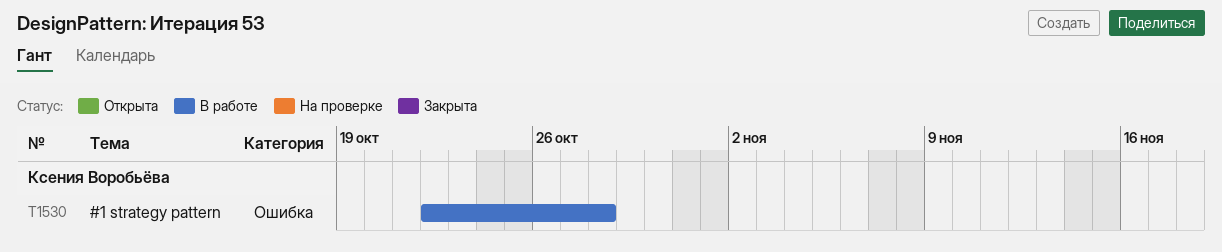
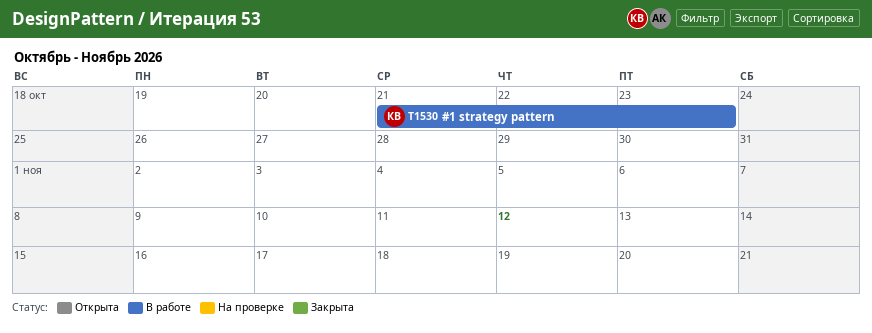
T1530, start: Oct 22 -> Oct 21
T1530, due: Oct 28 -> Oct 23

